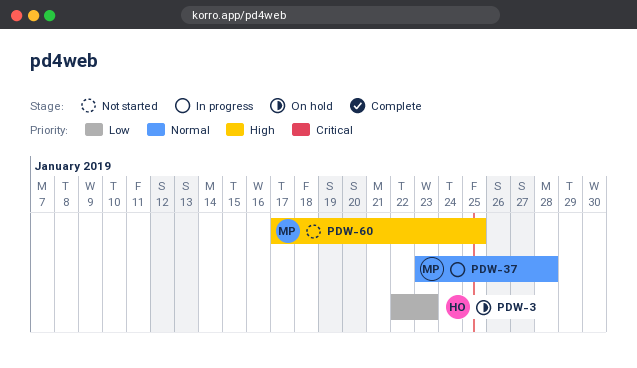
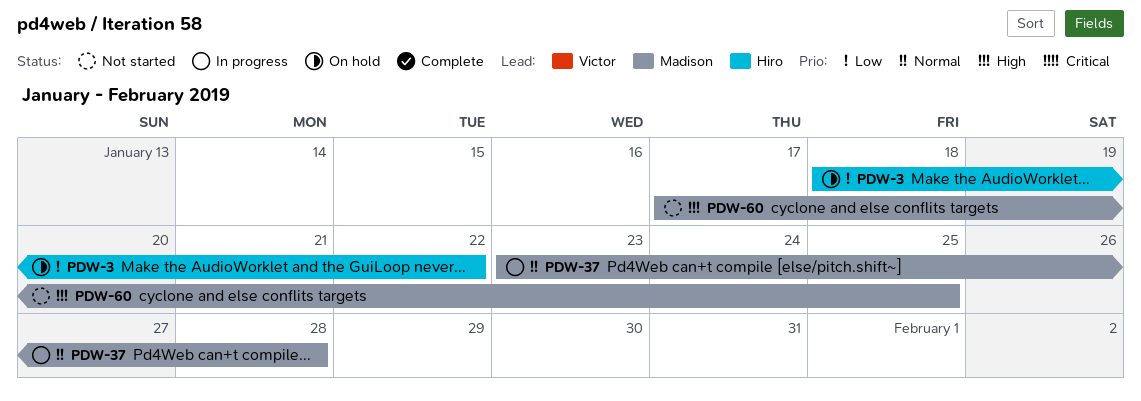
PDW-3, start: Jan 22 -> Jan 18
PDW-3, due: Jan 23 -> Jan 22

